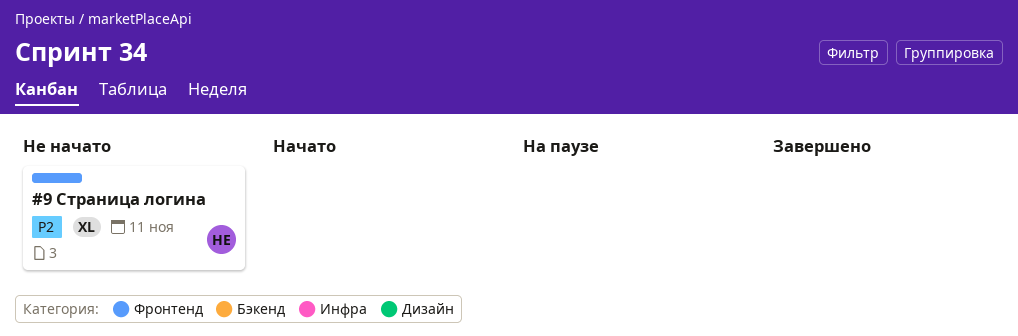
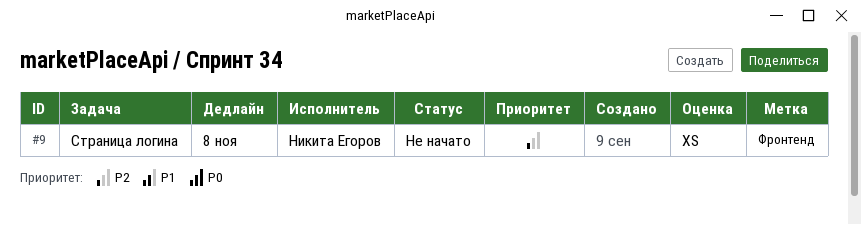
#9, estimate: XL -> XS
#9, due: Nov 11 -> Nov 8

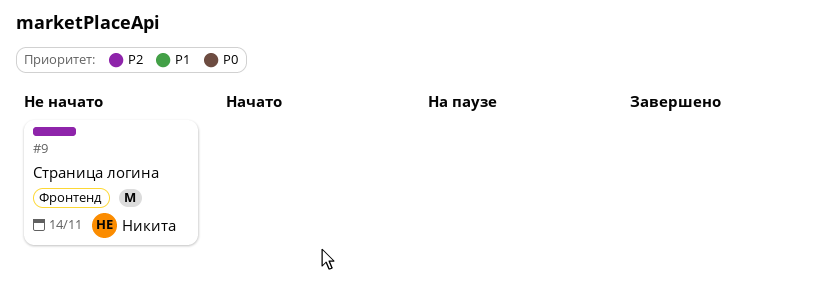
#9, estimate: XS -> M
#9, due: Nov 8 -> Nov 14

